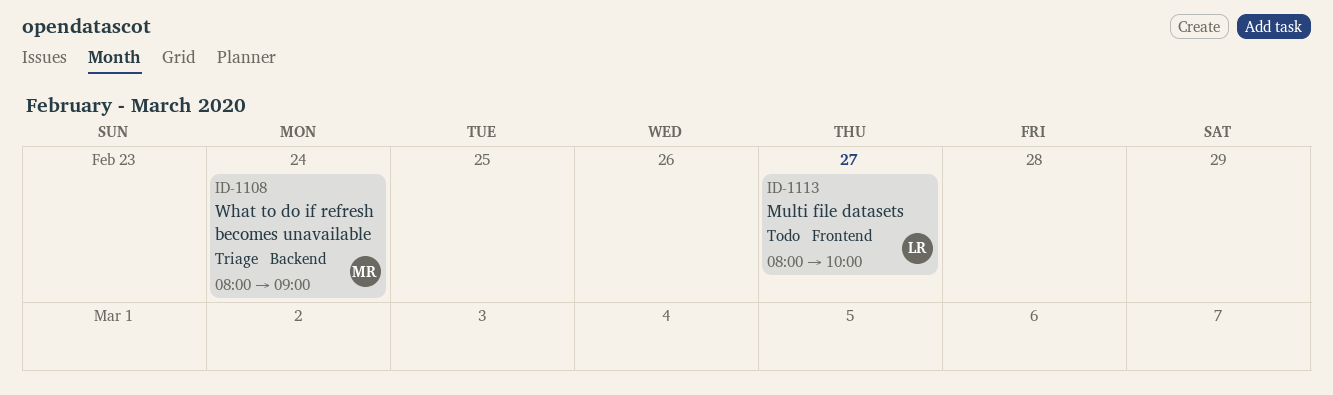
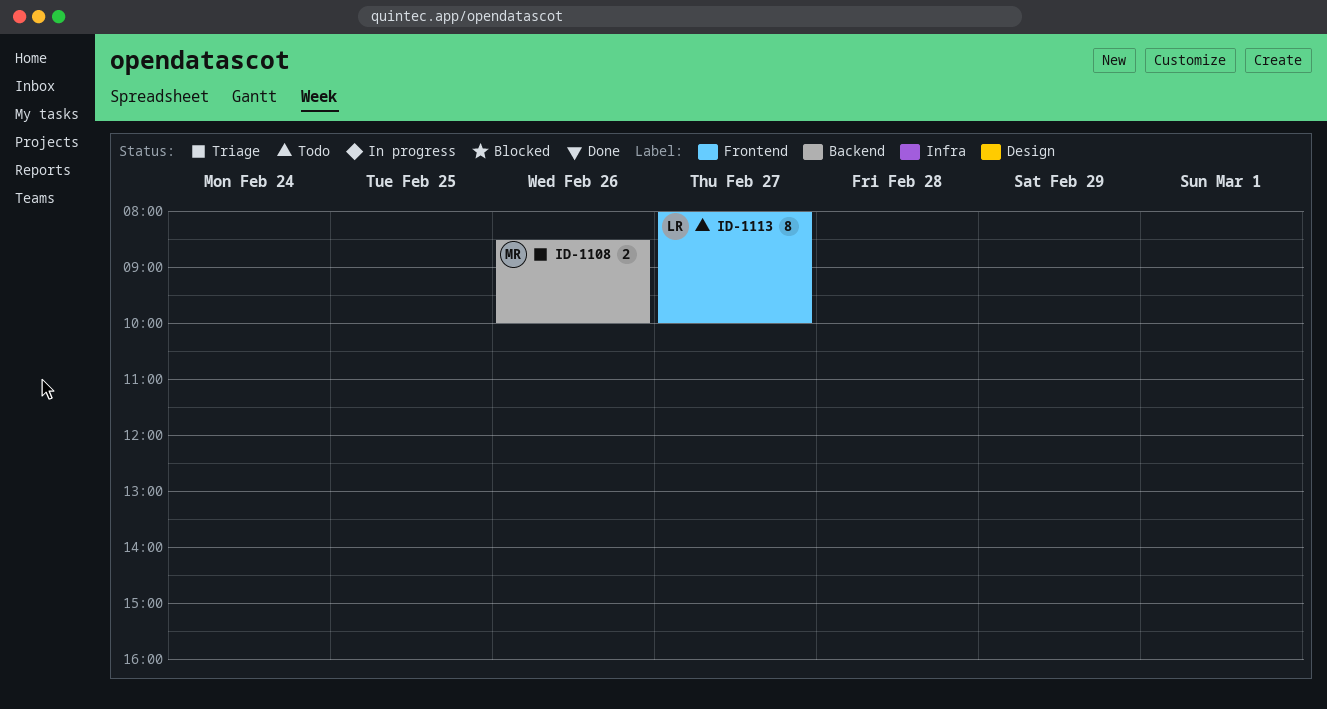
ID-1108, day: Feb 24 -> Feb 26
ID-1108, begins: 08:00 -> 08:30
ID-1108, ends: 09:00 -> 10:00

